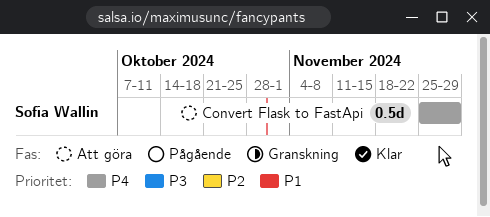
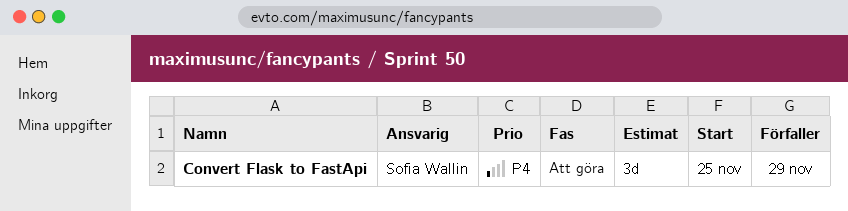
Convert Flask to FastApi, estimate: 0.5d -> 3d

